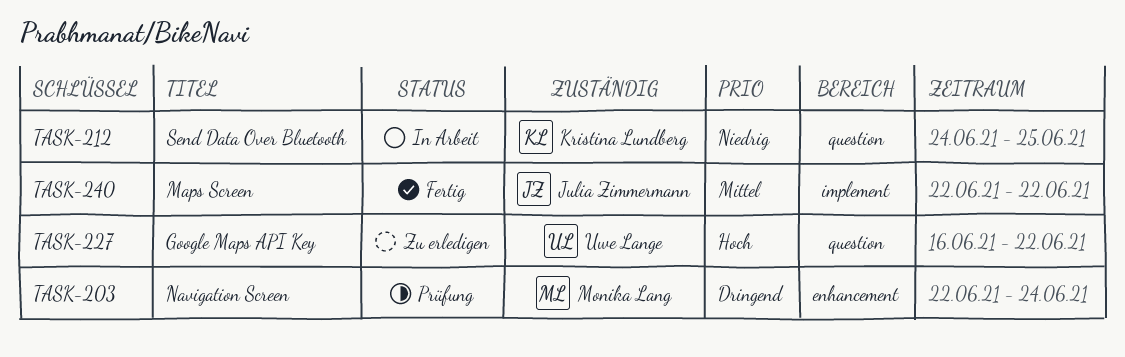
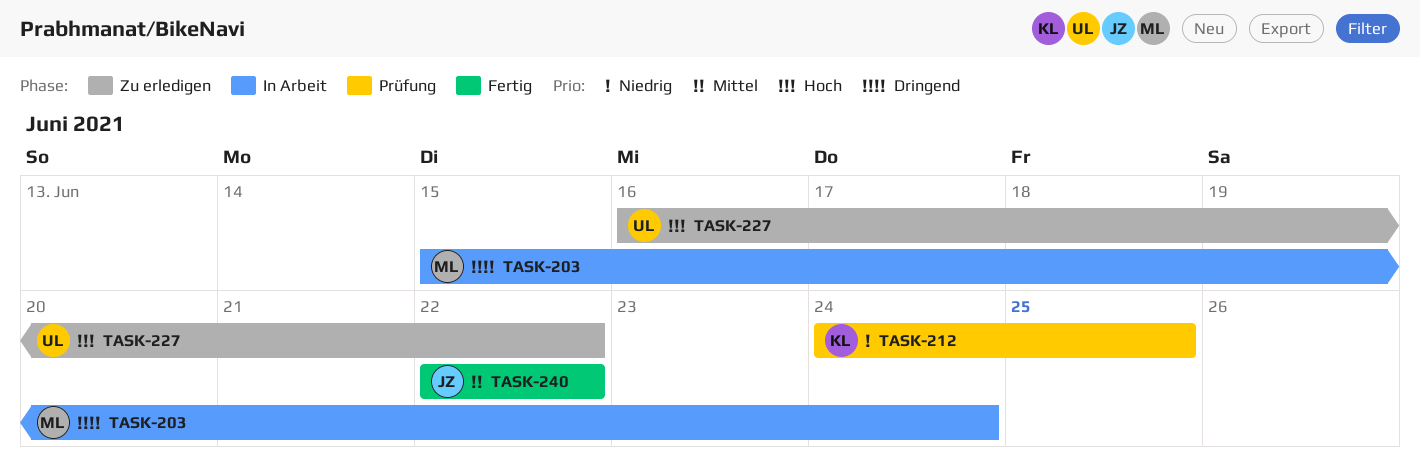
TASK-203, status: Prüfung -> In Arbeit
TASK-203, start: Jun 22 -> Jun 15
TASK-212, status: In Arbeit -> Prüfung

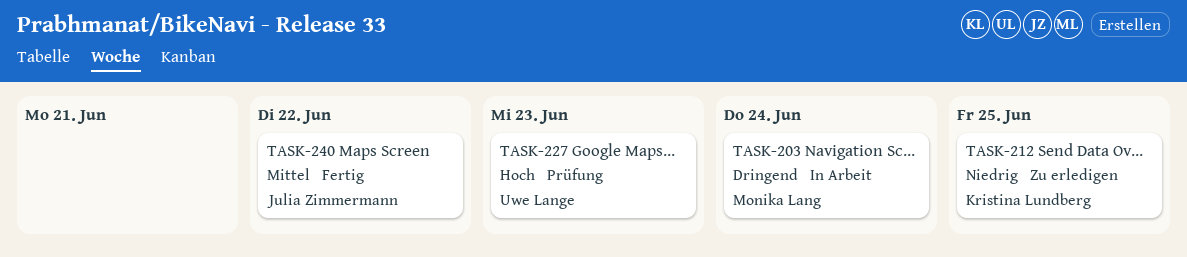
TASK-212, status: Prüfung -> Zu erledigen
TASK-227, status: Zu erledigen -> Prüfung
TASK-227, due: Jun 22 -> Jun 23

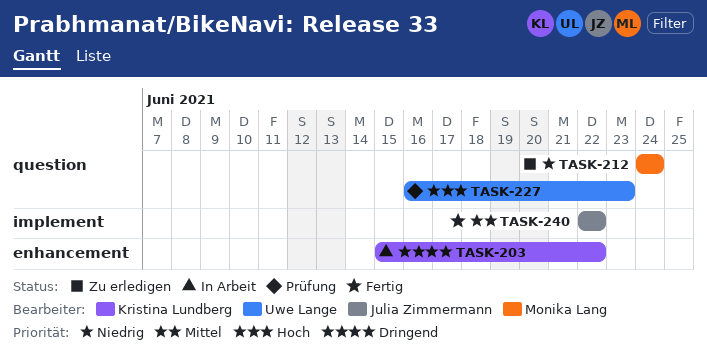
TASK-203, owner: Monika Lang -> Kristina Lundberg
TASK-203, due: Jun 24 -> Jun 22
TASK-212, owner: Kristina Lundberg -> Monika Lang
TASK-212, due: Jun 25 -> Jun 24

